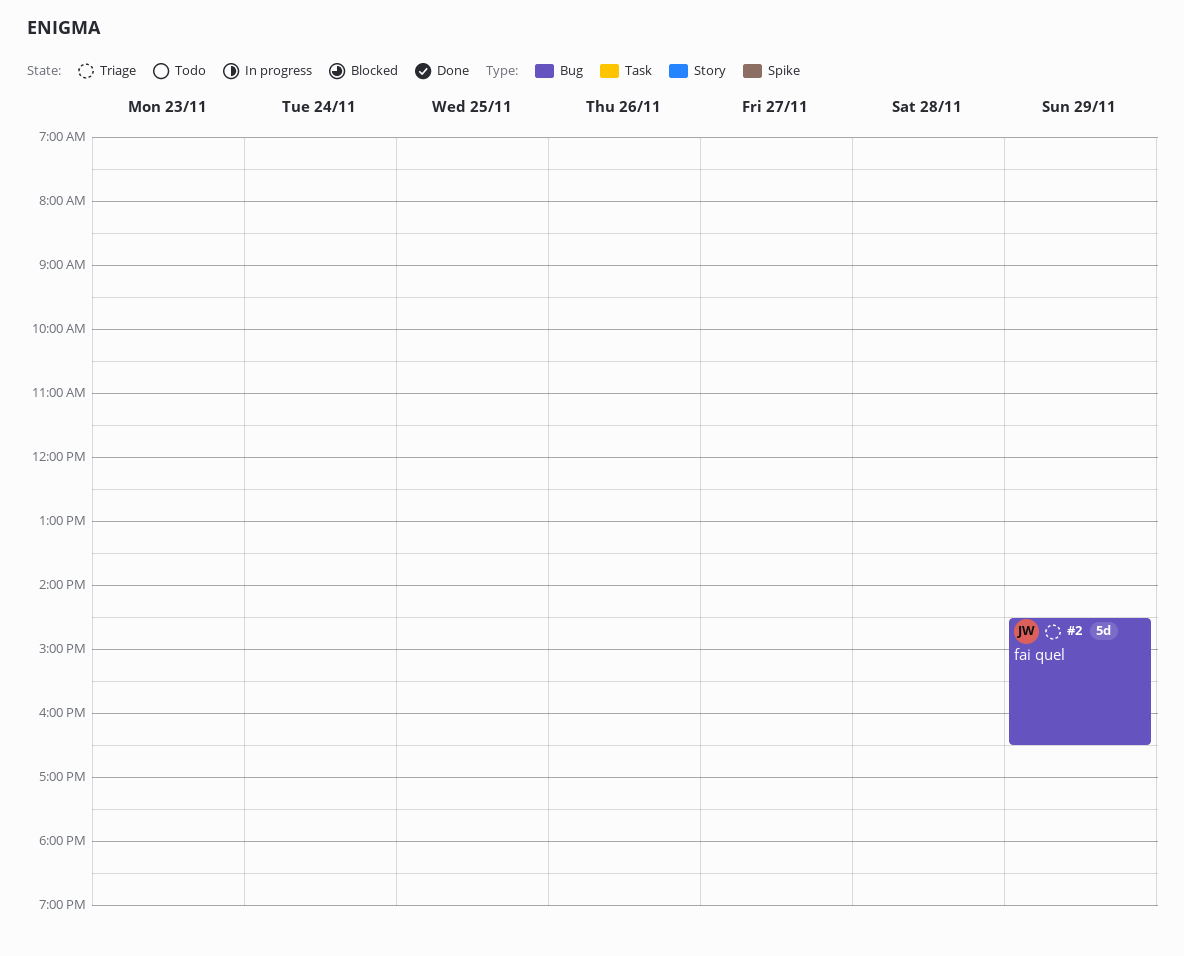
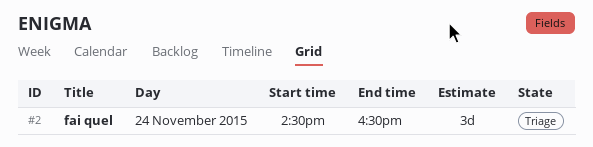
#2, estimate: 5d -> 3d
#2, day: Nov 29 -> Nov 24

